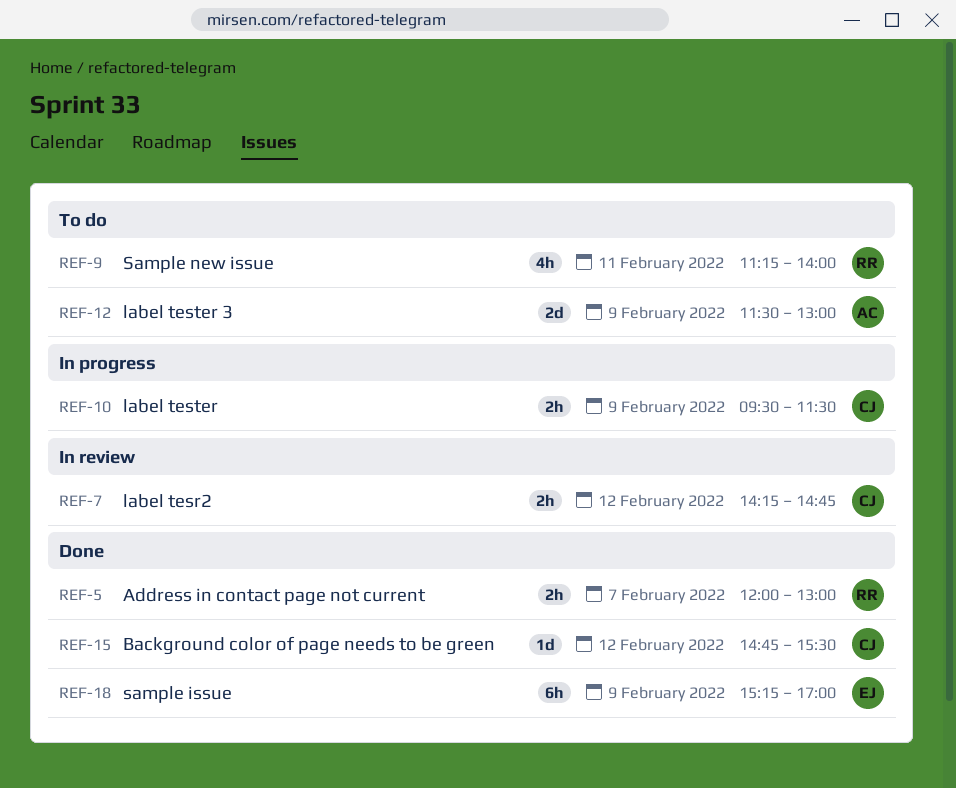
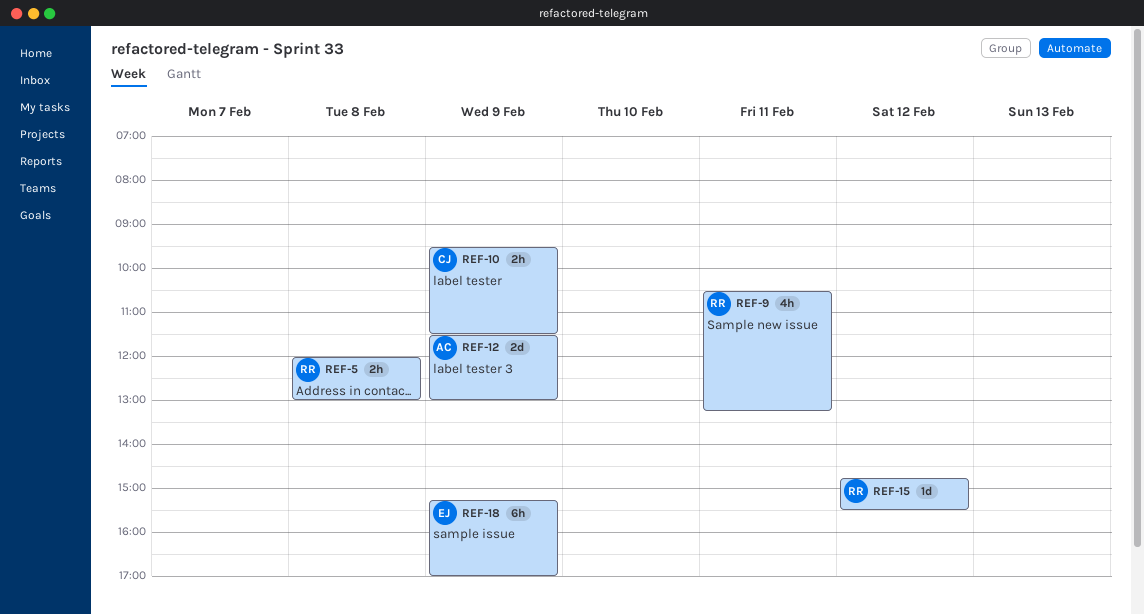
REF-5, day: Feb 7 -> Feb 8
REF-7: present -> none
REF-9, begins: 11:15 -> 10:30
REF-9, ends: 14:00 -> 13:15
REF-15, owner: CJ -> RR

